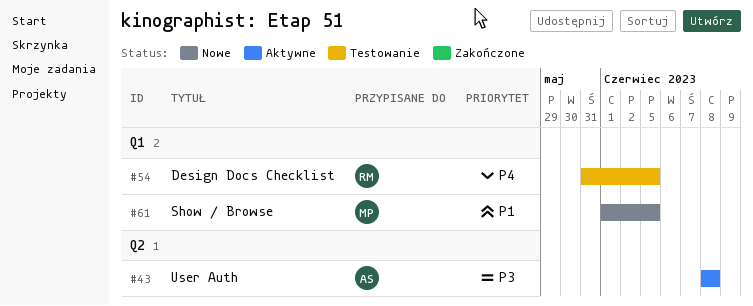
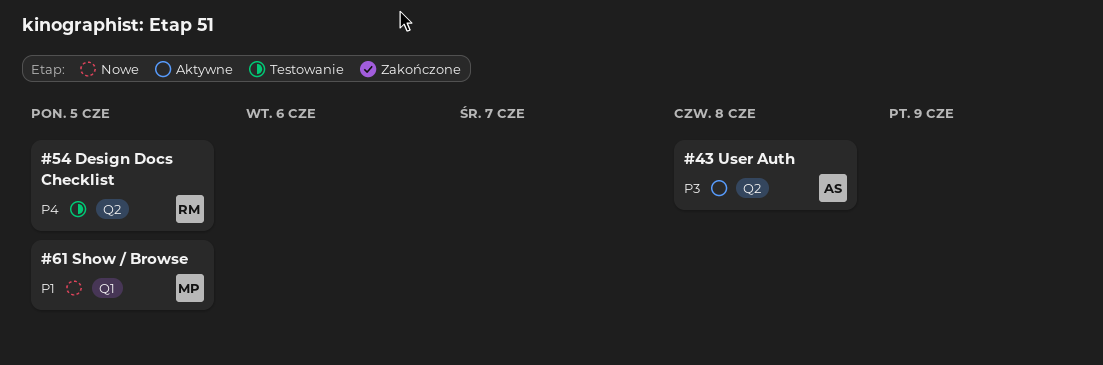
#54, label: Q1 -> Q2

